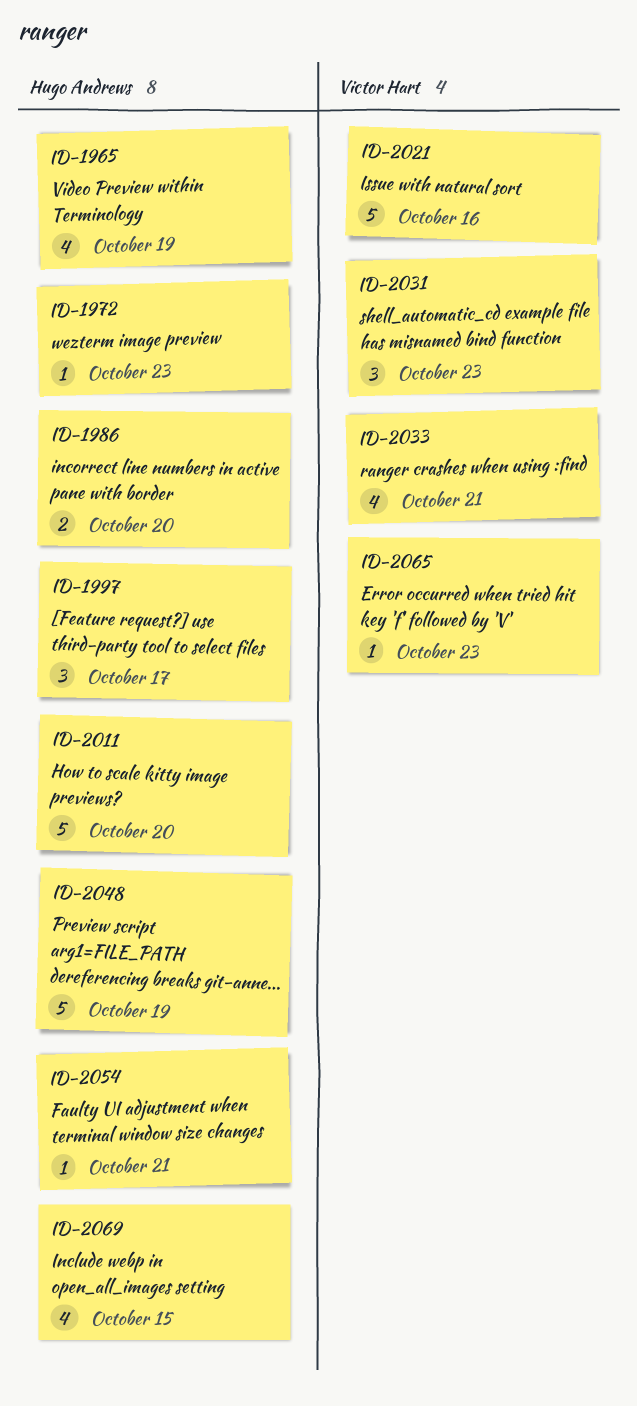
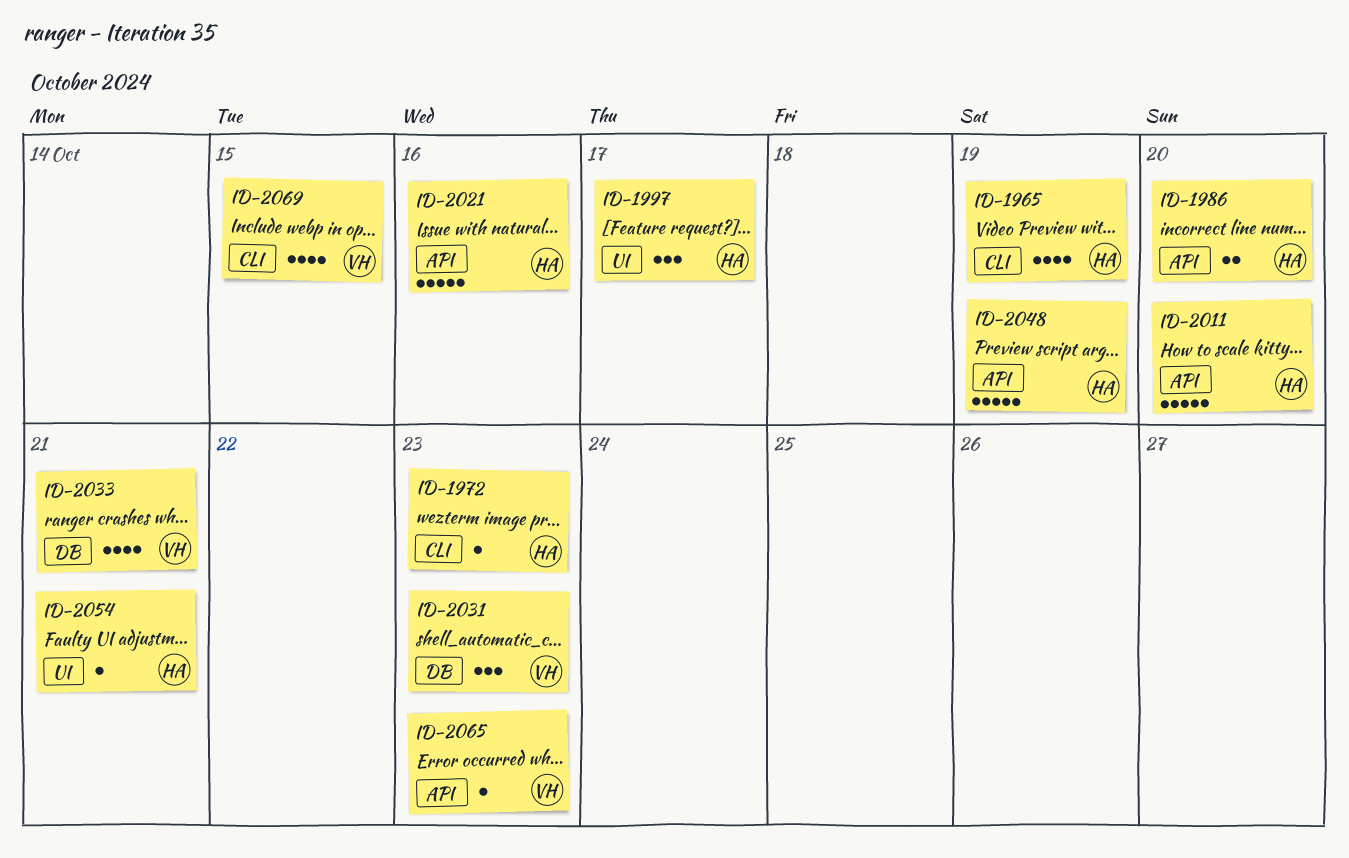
ID-2021, owner: Victor Hart -> Hugo Andrews
ID-2069, owner: Hugo Andrews -> Victor Hart

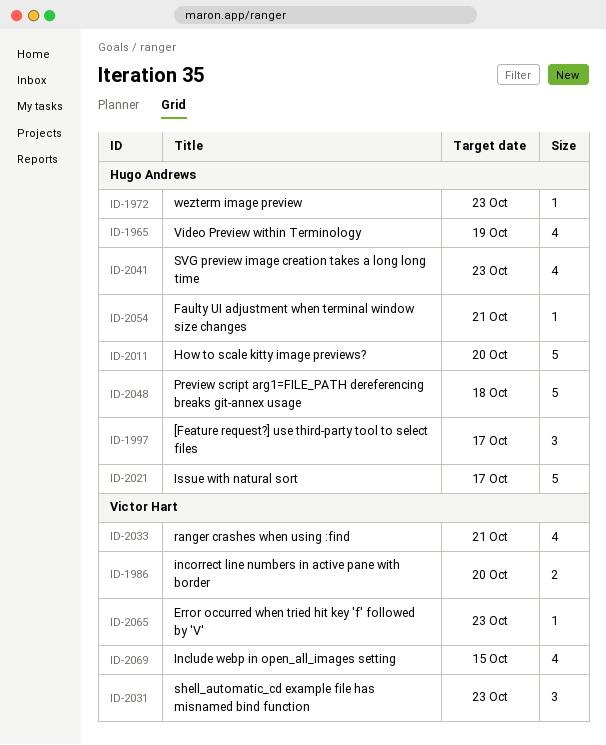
ID-1986, owner: Hugo Andrews -> Victor Hart
ID-2021, due: Oct 16 -> Oct 17
ID-2041: none -> present
ID-2048, due: Oct 19 -> Oct 18

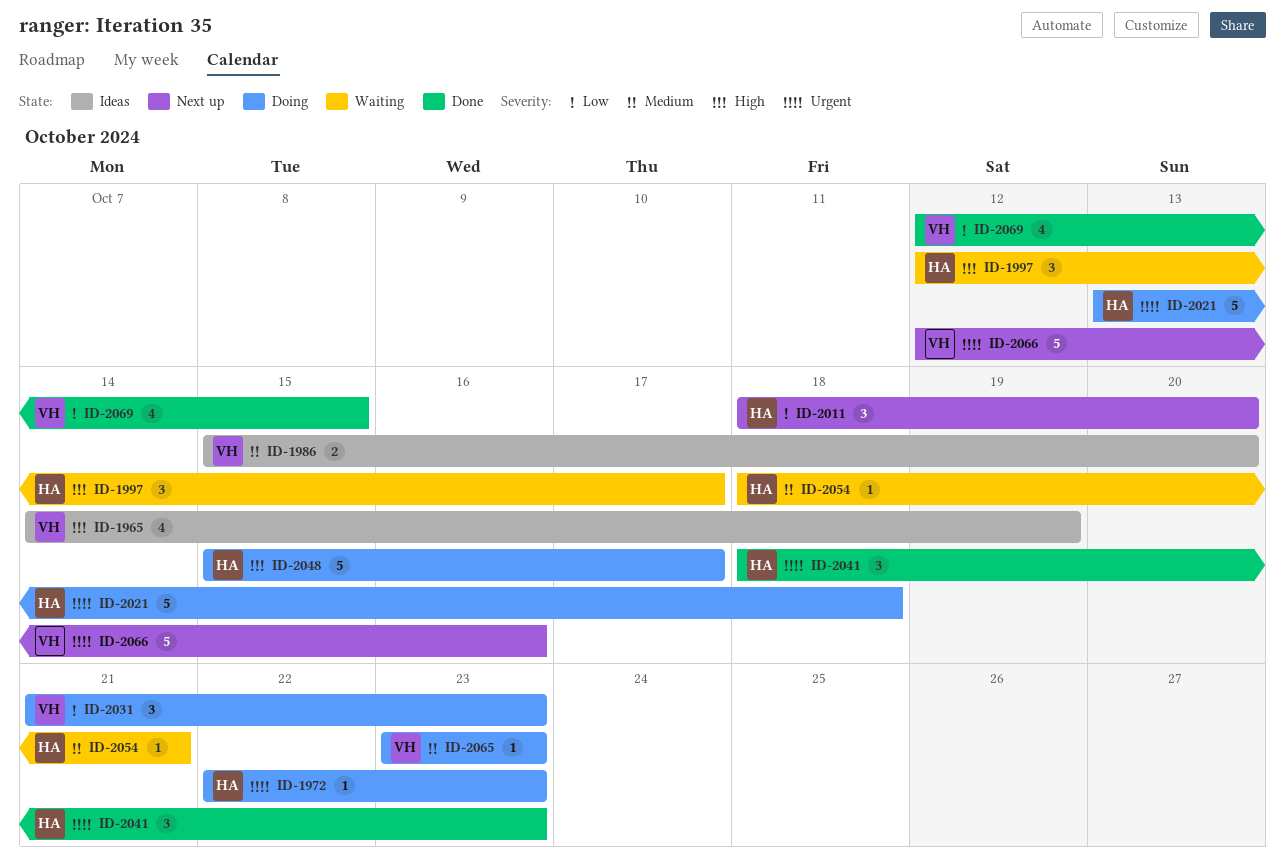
ID-1965, owner: Hugo Andrews -> Victor Hart
ID-2011, estimate: 5 -> 3
ID-2021, due: Oct 17 -> Oct 18
ID-2033: present -> none
ID-2041, estimate: 4 -> 3
ID-2048, due: Oct 18 -> Oct 17
ID-2066: none -> present

